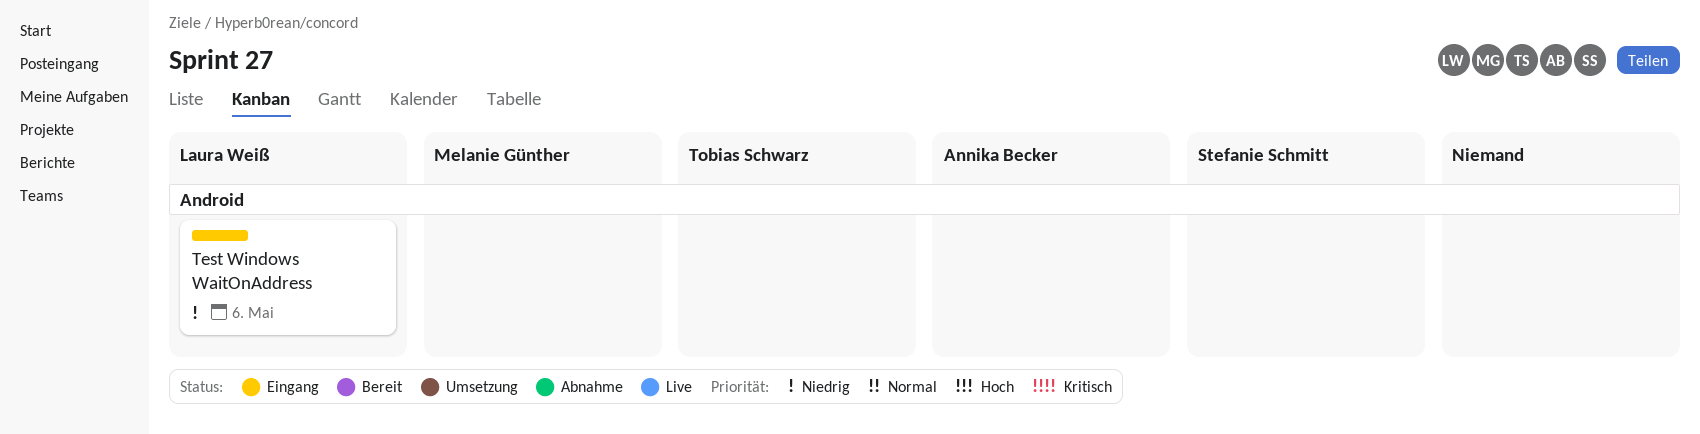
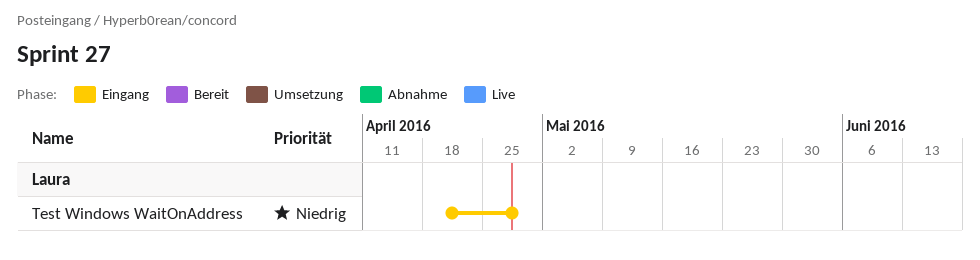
Test Windows WaitOnAddress, due: May 6 -> Apr 29

